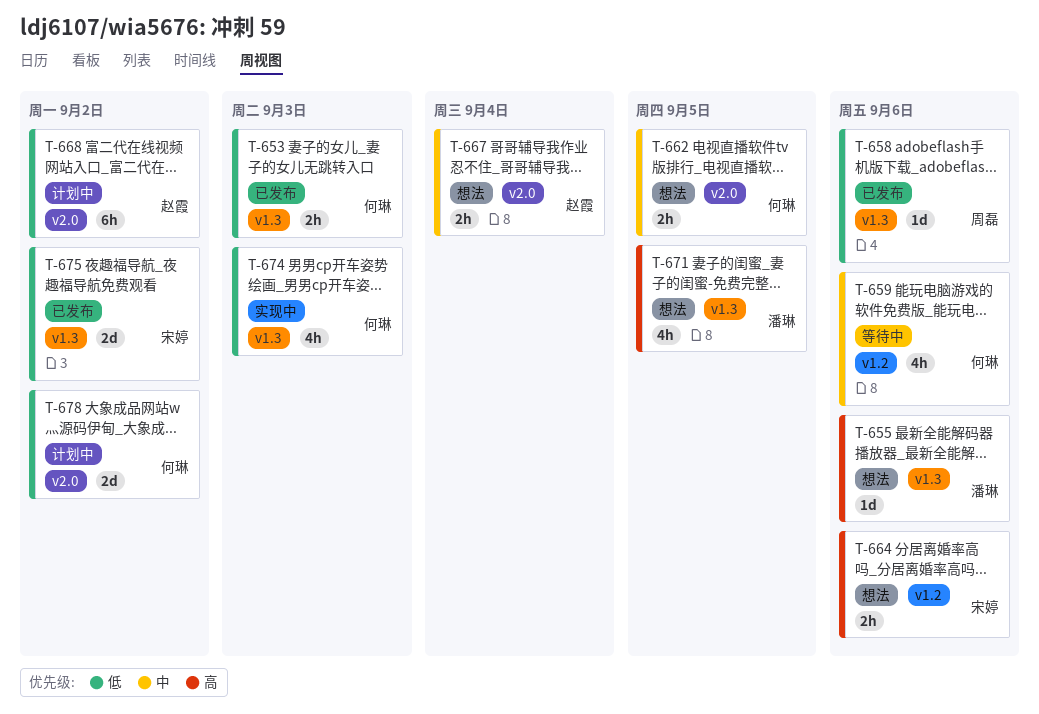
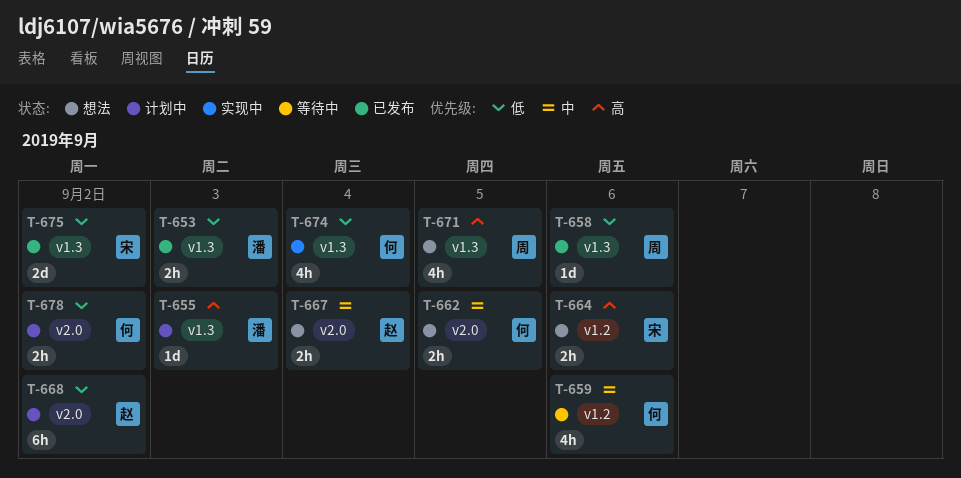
T-653, owner: 何琳 -> 潘琳
T-655, status: 想法 -> 计划中
T-655, due: Sep 6 -> Sep 3
T-671, owner: 潘琳 -> 周磊
T-674, due: Sep 3 -> Sep 4
T-678, estimate: 2d -> 2h

